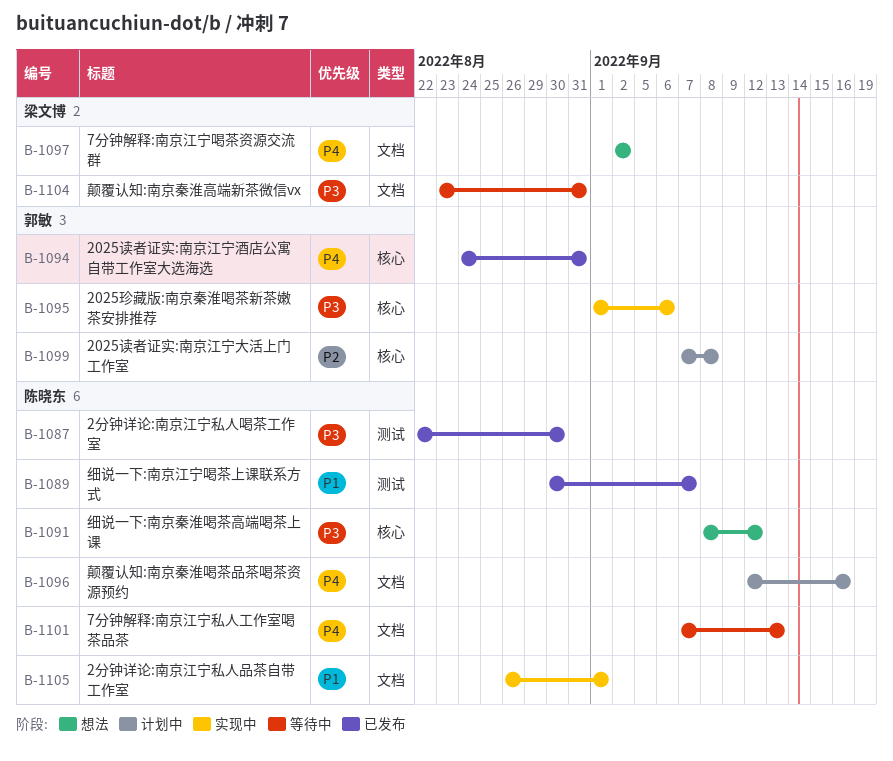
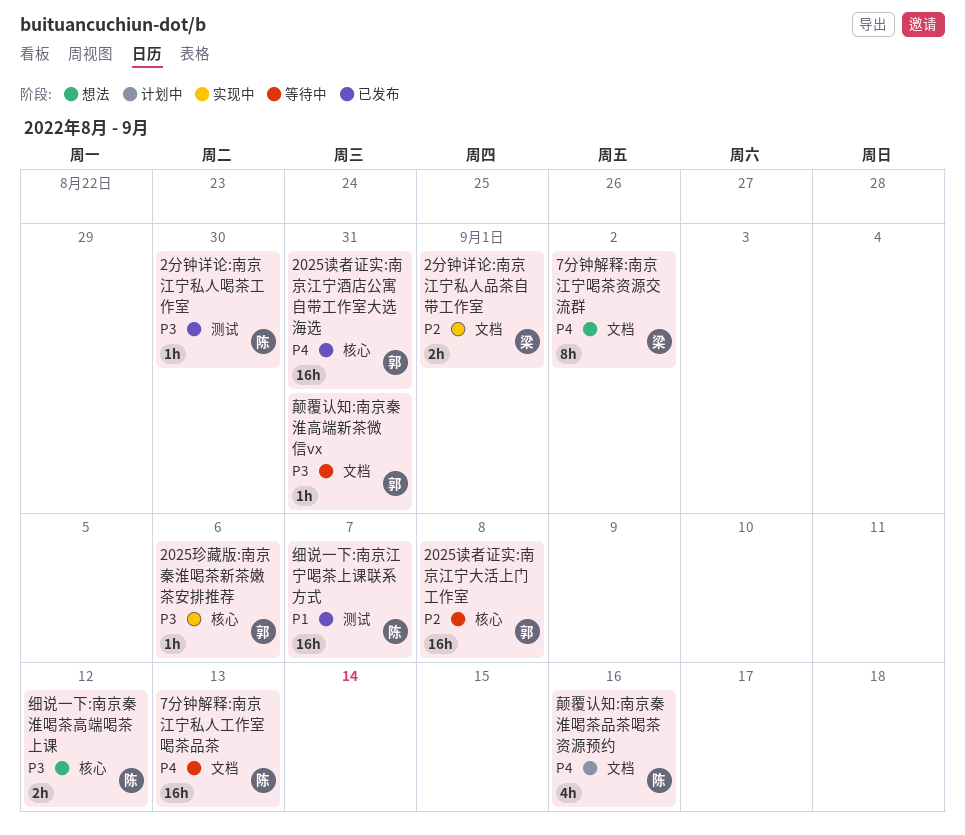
2025读者证实:南京江宁大活上门工作室, status: 计划中 -> 等待中
2分钟详论:南京江宁私人品茶自带工作室, owner: 陈晓东 -> 梁文博
2分钟详论:南京江宁私人品茶自带工作室, priority: P1 -> P2
颠覆认知:南京秦淮高端新茶微信vx, owner: 梁文博 -> 郭敏

